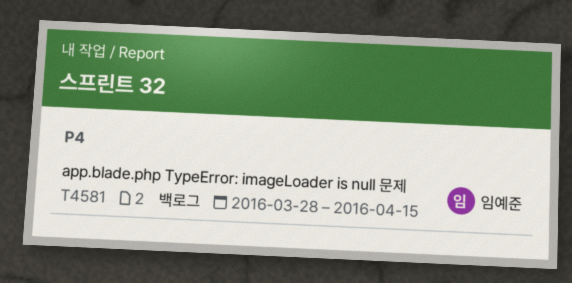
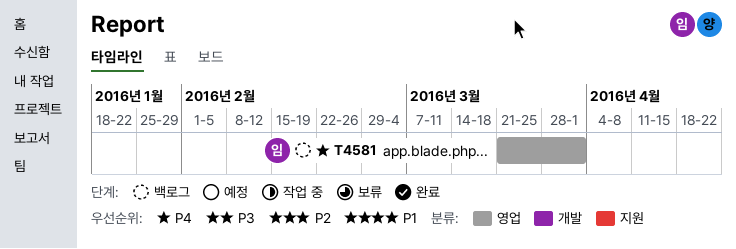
T4581, start: Mar 28 -> Mar 21
T4581, due: Apr 15 -> Apr 1

